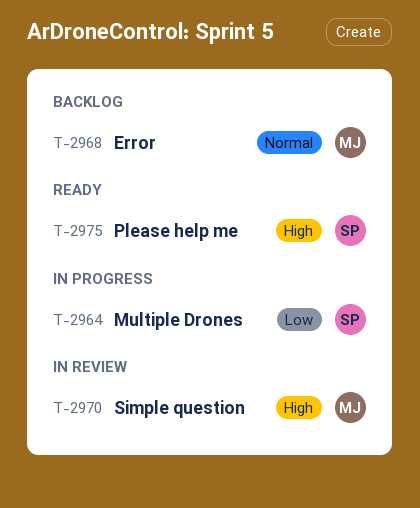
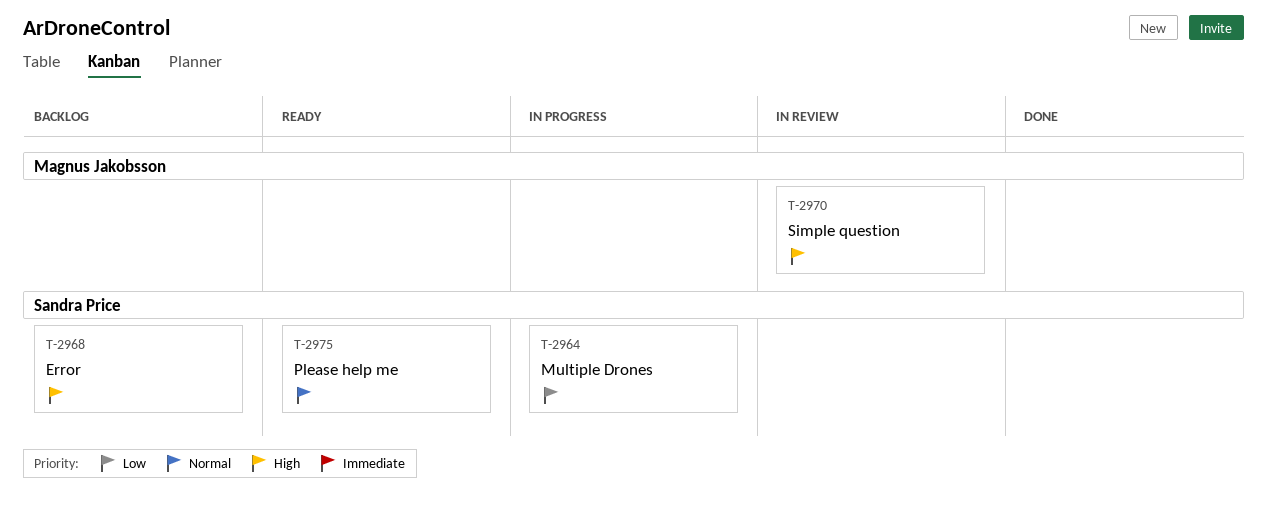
T-2968, owner: Magnus Jakobsson -> Sandra Price
T-2968, priority: Normal -> High
T-2975, priority: High -> Normal

